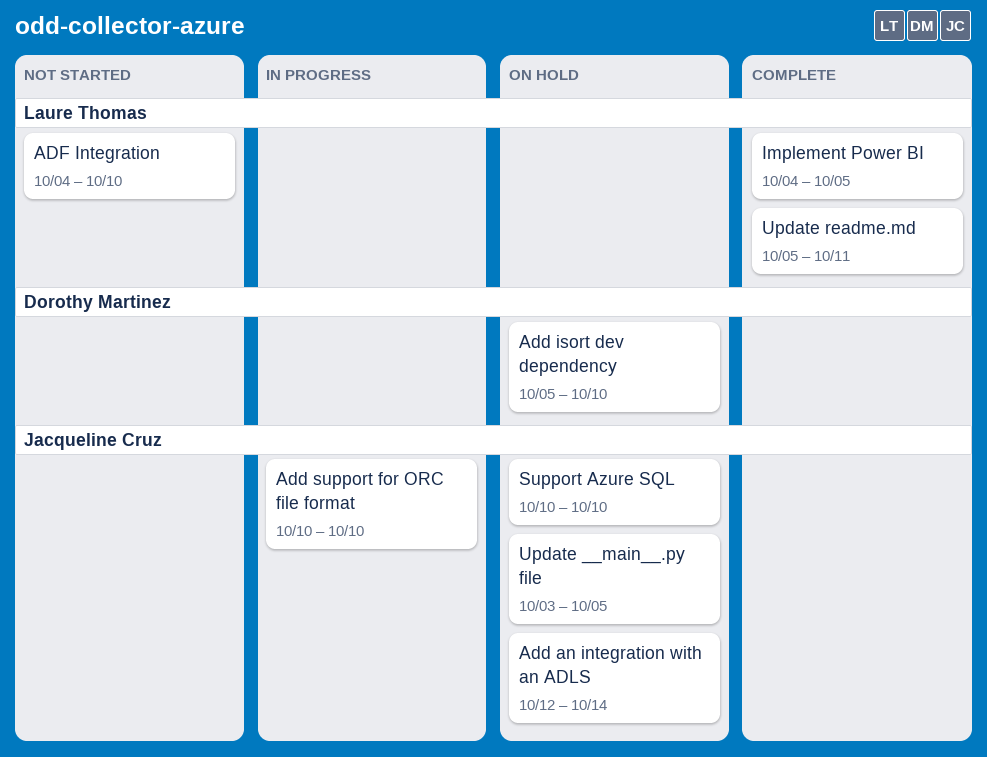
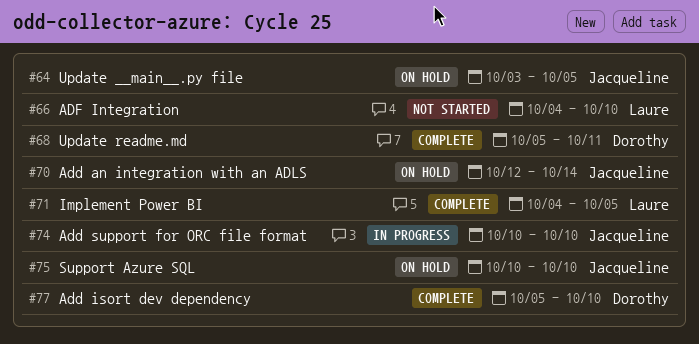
Add isort dev dependency, status: On hold -> Complete
Update readme.md, owner: Laure Thomas -> Dorothy Martinez

